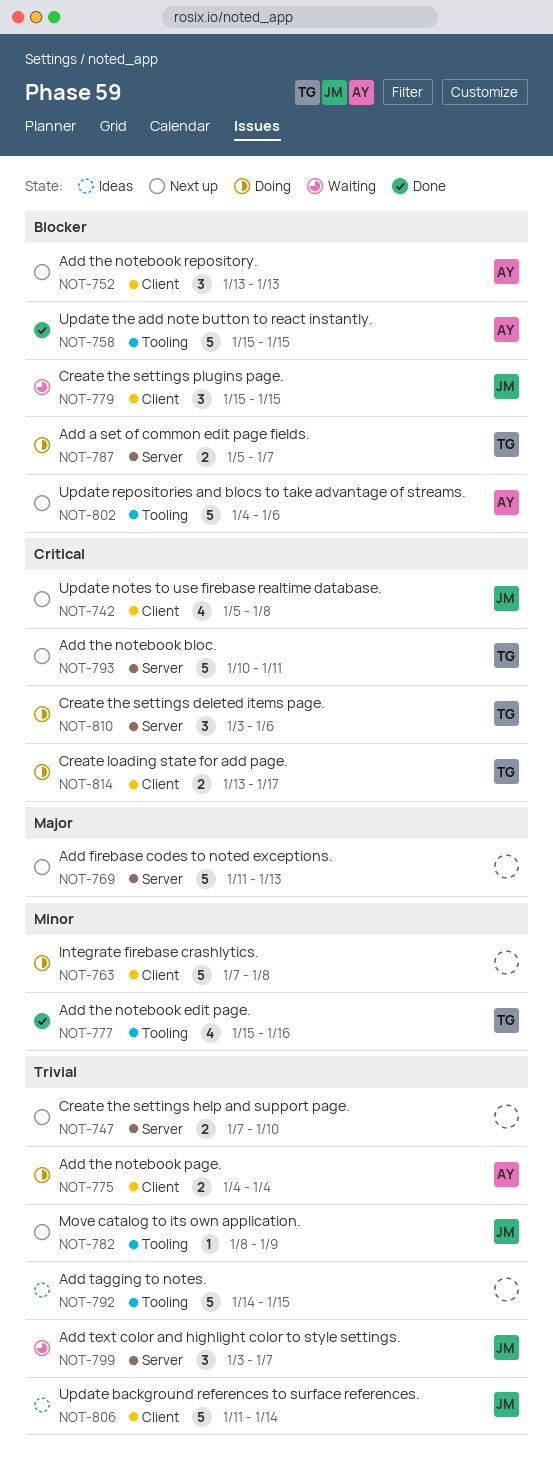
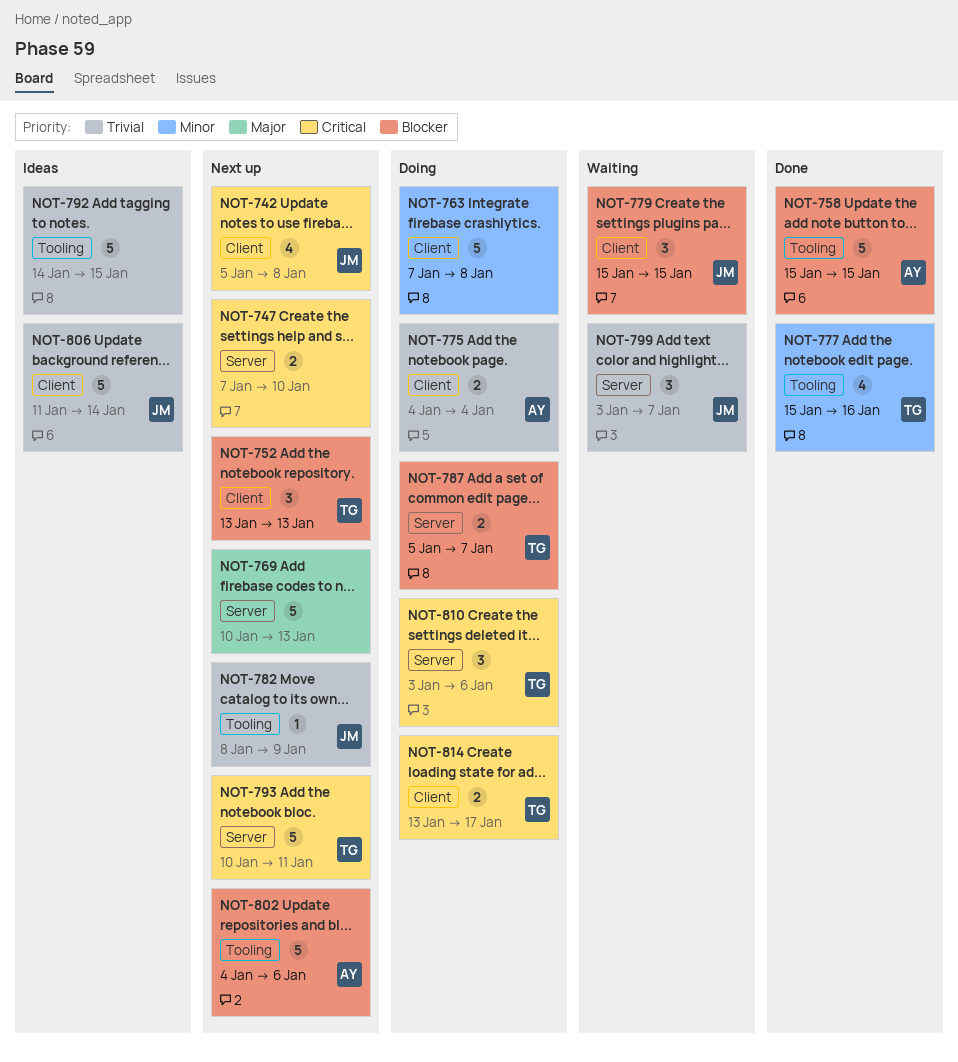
NOT-747, priority: Trivial -> Critical
NOT-752, owner: AY -> TG
NOT-769, start: Jan 11 -> Jan 10

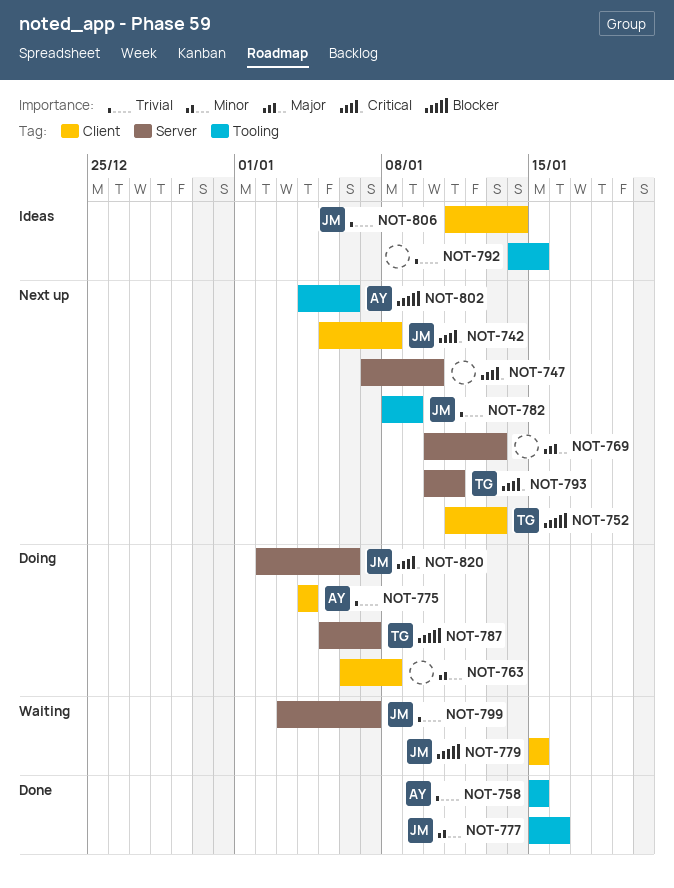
NOT-752, start: Jan 13 -> Jan 11
NOT-758, priority: Blocker -> Trivial
NOT-763, start: Jan 7 -> Jan 6
NOT-777, owner: TG -> JM
NOT-810: present -> none
NOT-814: present -> none
NOT-820: none -> present

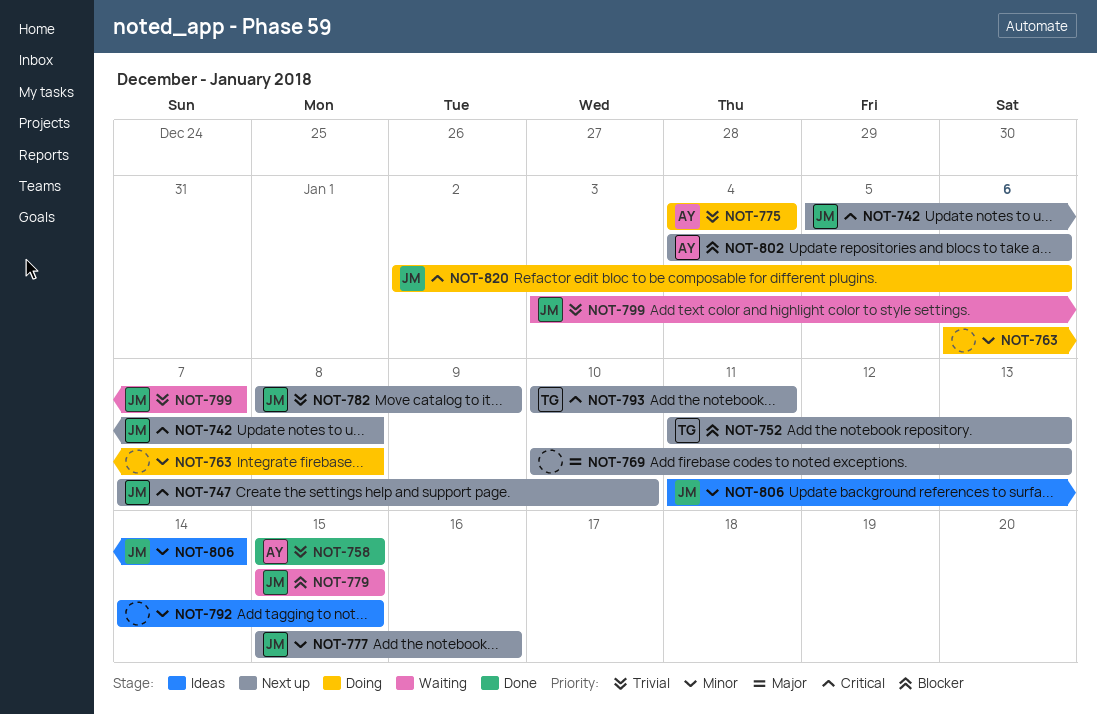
NOT-747, owner: none -> JM
NOT-777, status: Done -> Next up
NOT-787: present -> none
NOT-792, priority: Trivial -> Minor
NOT-806, priority: Trivial -> Minor

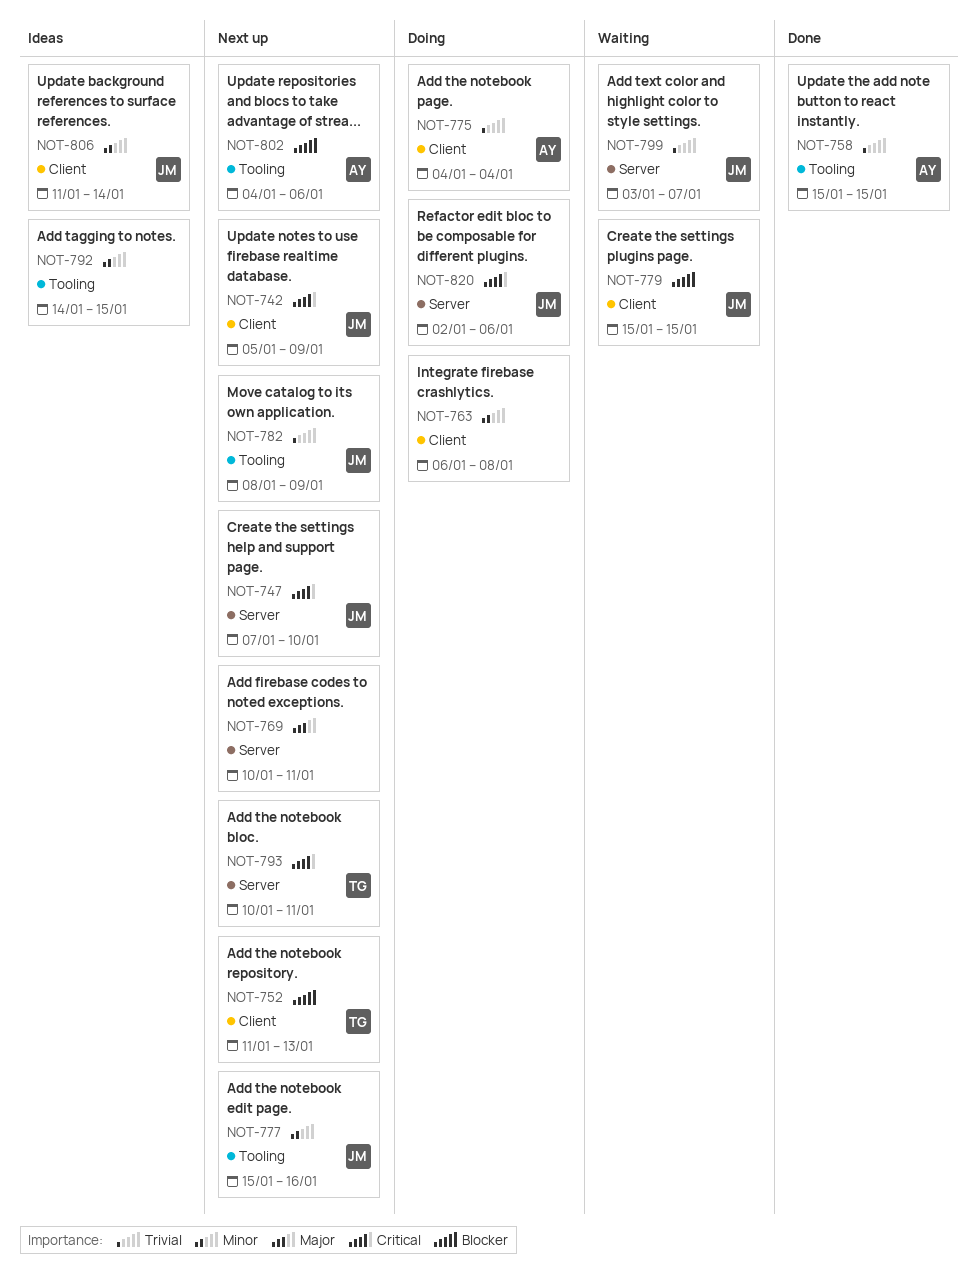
NOT-742, due: Jan 8 -> Jan 9
NOT-769, due: Jan 13 -> Jan 11

